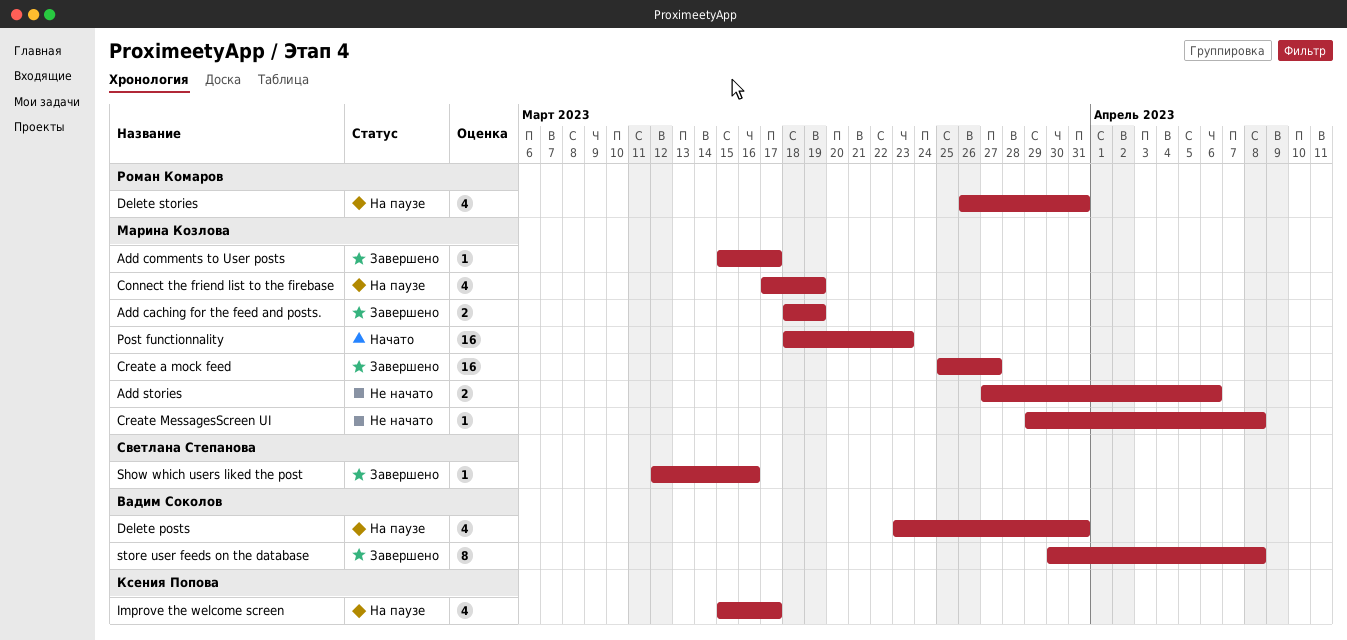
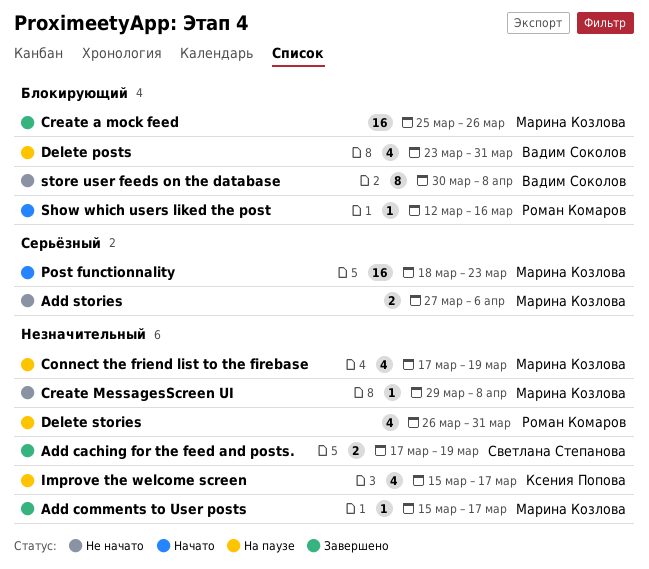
Add caching for the feed and posts., owner: Марина Козлова -> Светлана Степанова
Add caching for the feed and posts., start: Mar 18 -> Mar 17
Create a mock feed, due: Mar 27 -> Mar 26
Show which users liked the post, status: Завершено -> Начато
Show which users liked the post, owner: Светлана Степанова -> Роман Комаров
store user feeds on the database, status: Завершено -> Не начато

